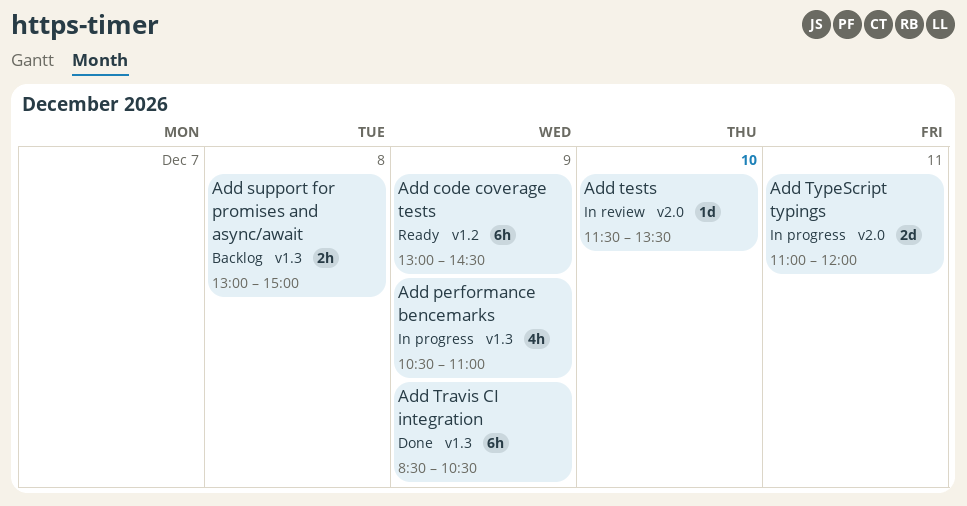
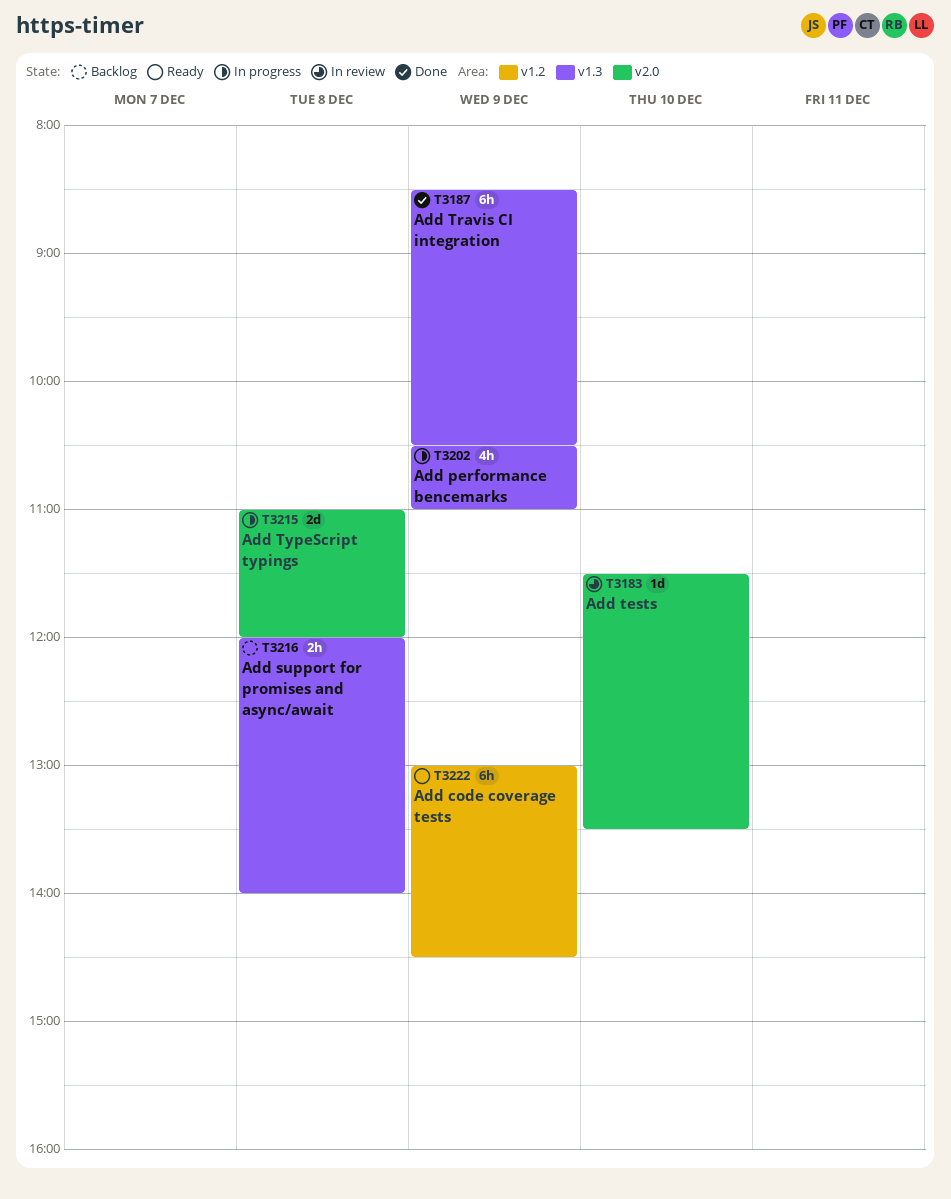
Add support for promises and async/await, begins: 13:00 -> 12:00
Add support for promises and async/await, ends: 15:00 -> 14:00
Add TypeScript typings, day: Dec 11 -> Dec 8

